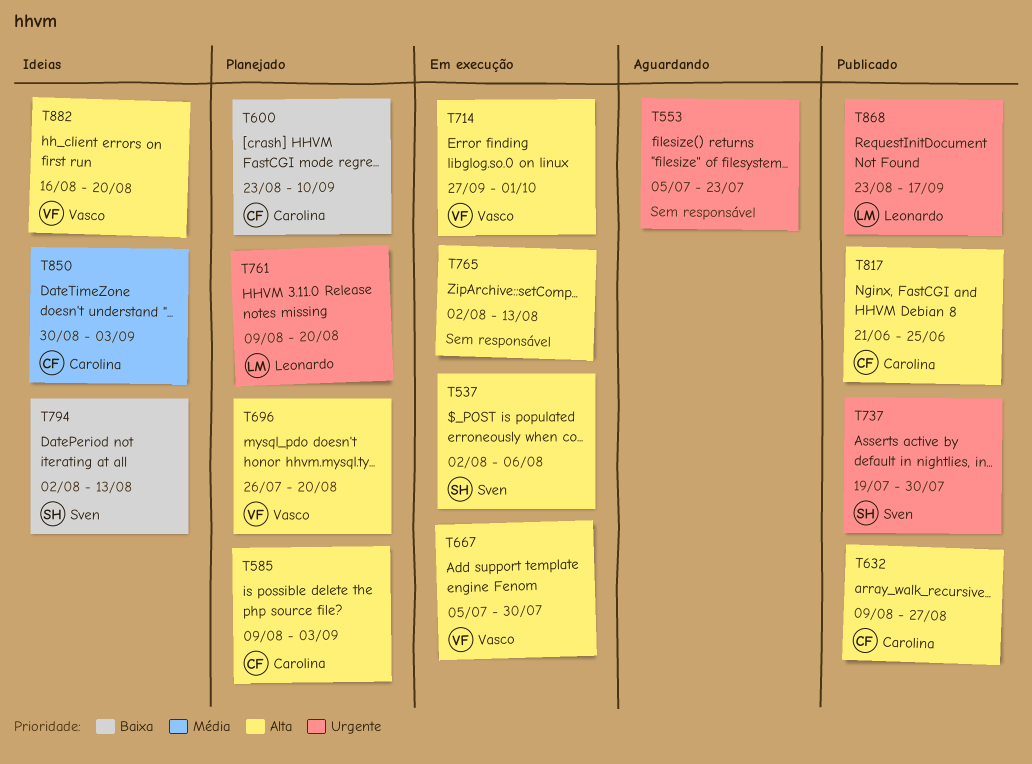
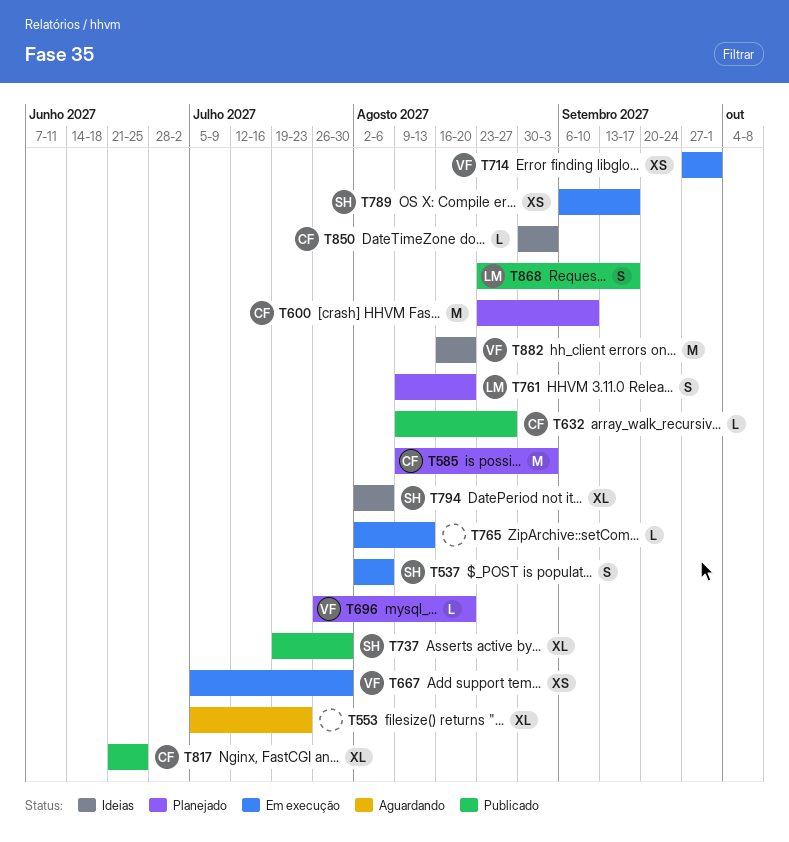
T789: none -> present
T794, due: Aug 13 -> Aug 6

